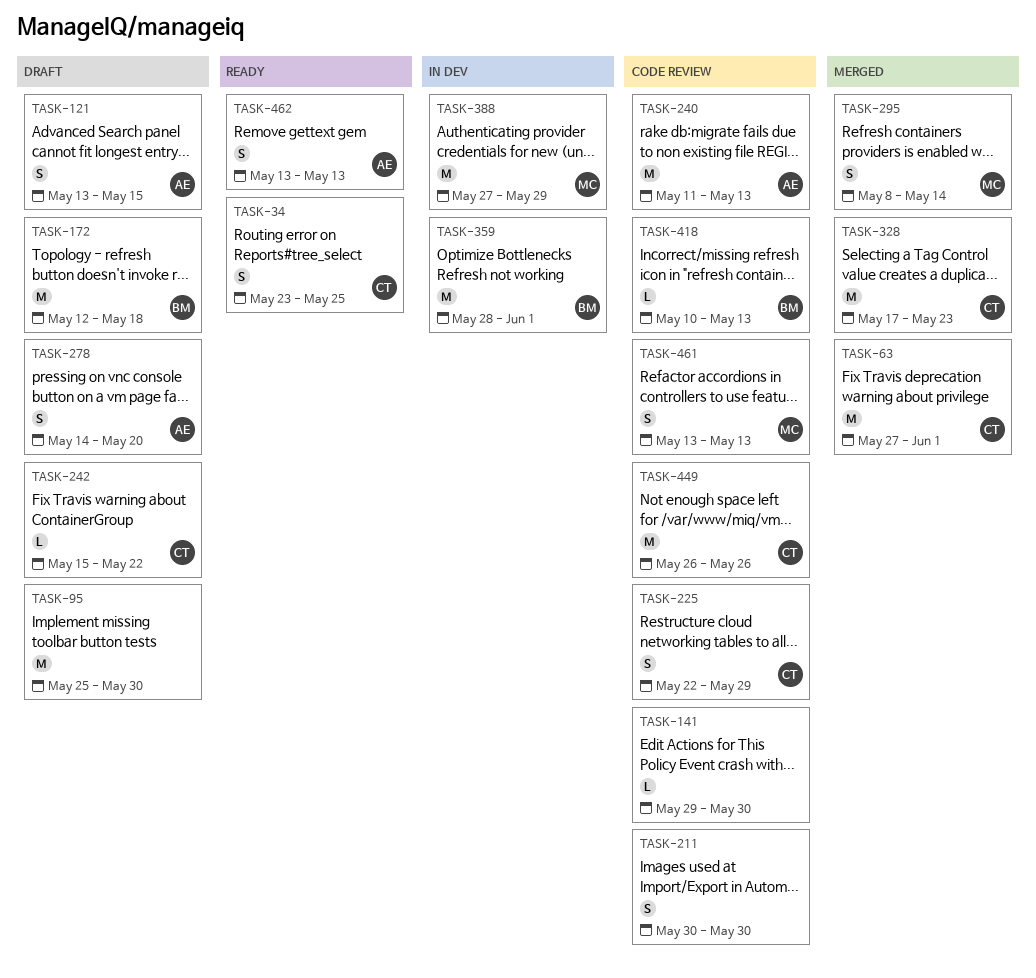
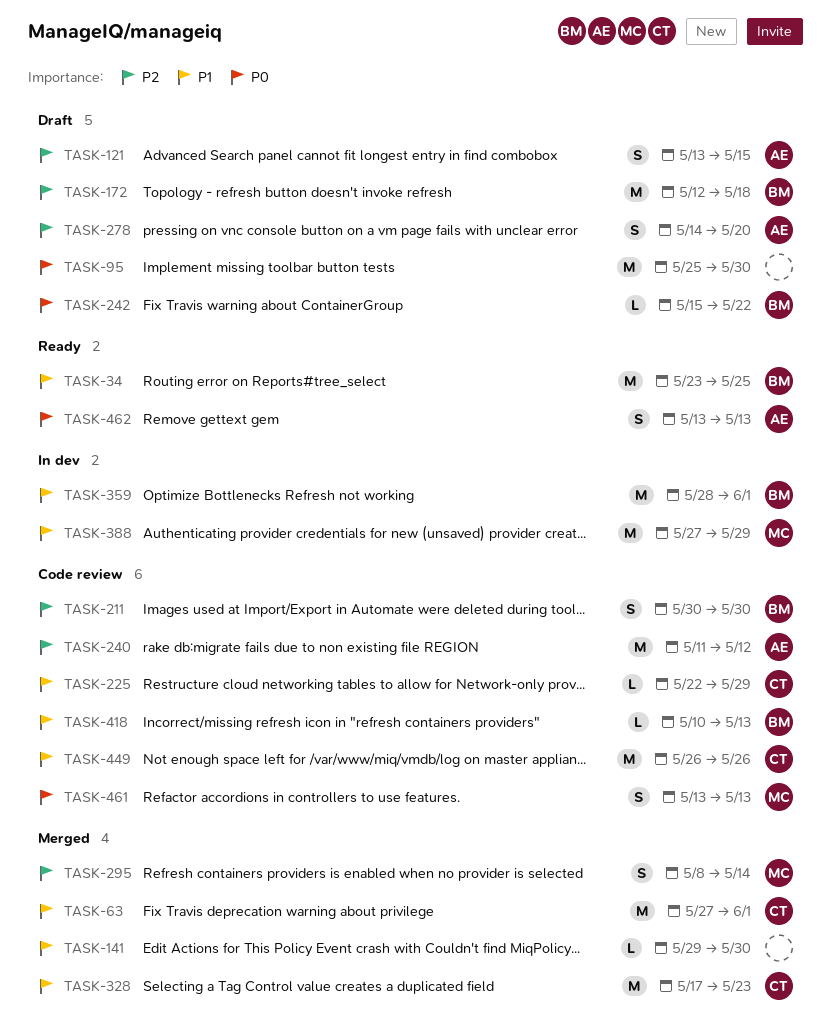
TASK-34, owner: CT -> BM
TASK-34, estimate: S -> M
TASK-141, status: Code review -> Merged
TASK-211, owner: none -> BM
TASK-225, estimate: S -> L
TASK-240, due: May 13 -> May 12
TASK-242, owner: CT -> BM

